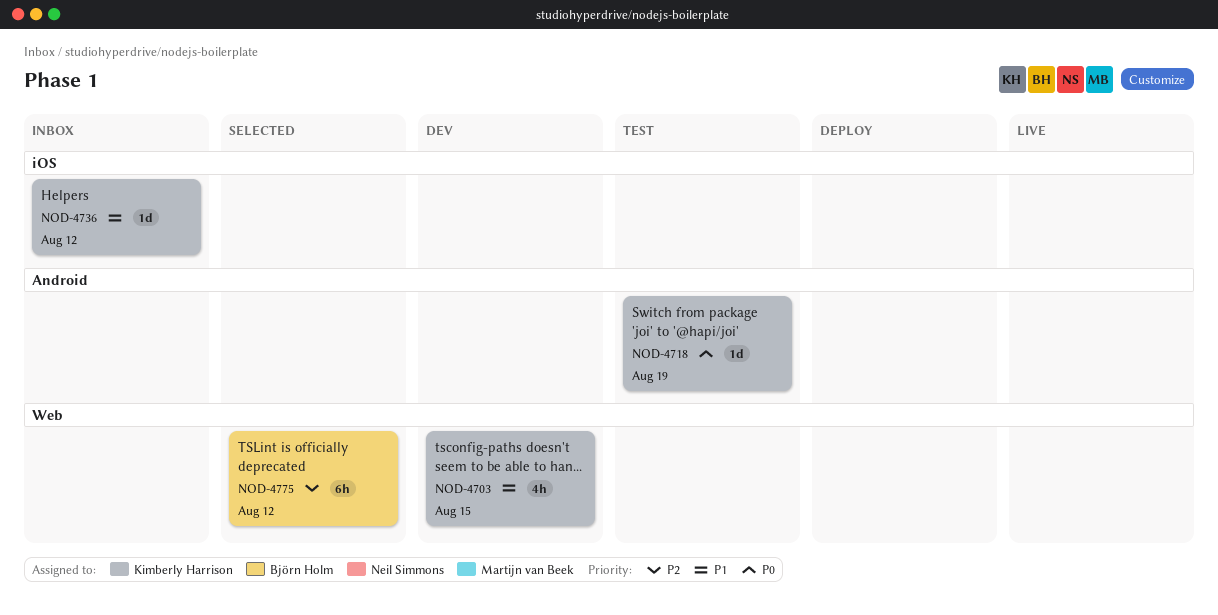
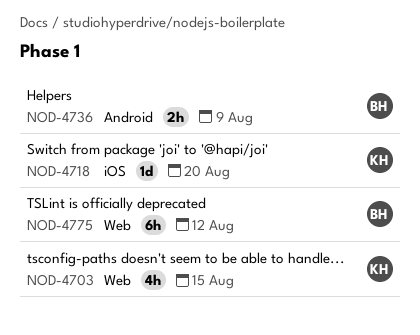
NOD-4718, label: Android -> iOS
NOD-4718, due: Aug 19 -> Aug 20
NOD-4736, owner: Kimberly Harrison -> Björn Holm
NOD-4736, label: iOS -> Android
NOD-4736, estimate: 1d -> 2h
NOD-4736, due: Aug 12 -> Aug 9

